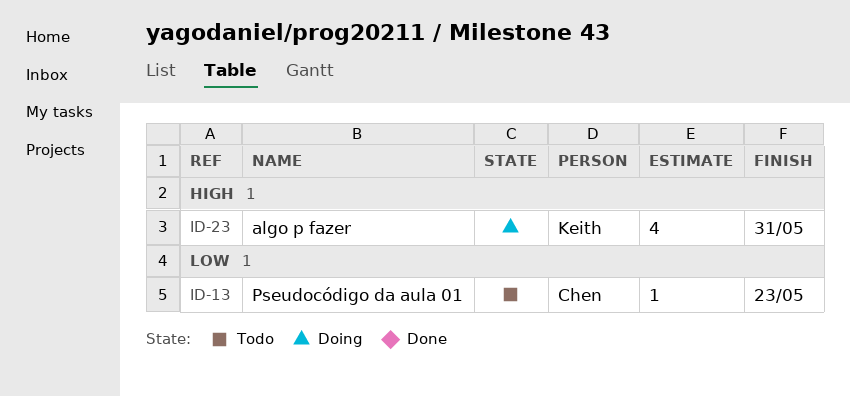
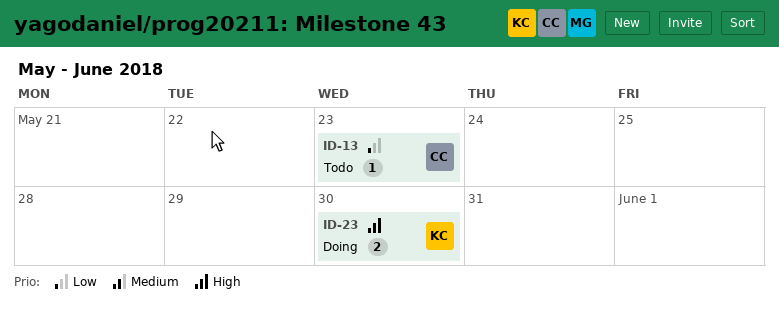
ID-23, estimate: 4 -> 2
ID-23, due: May 31 -> May 30

